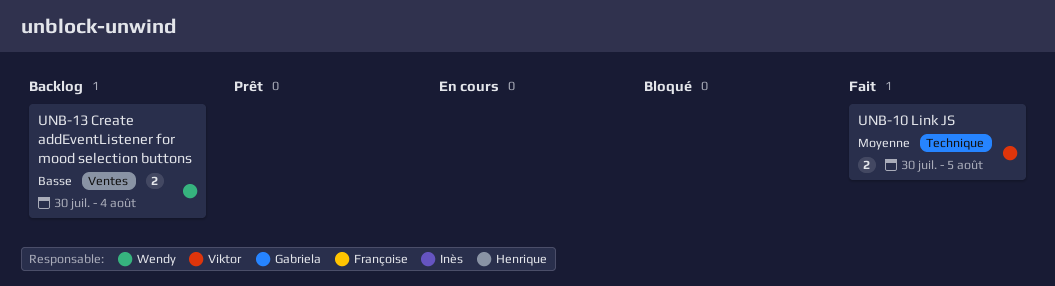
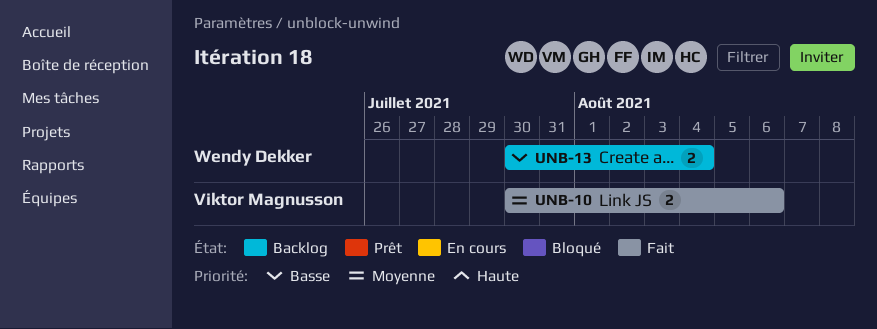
UNB-10, due: Aug 5 -> Aug 6

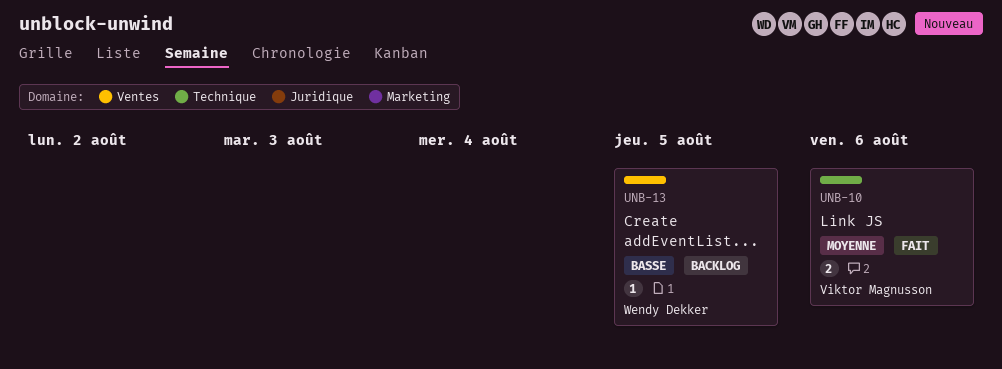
UNB-13, estimate: 2 -> 1
UNB-13, due: Aug 4 -> Aug 5

